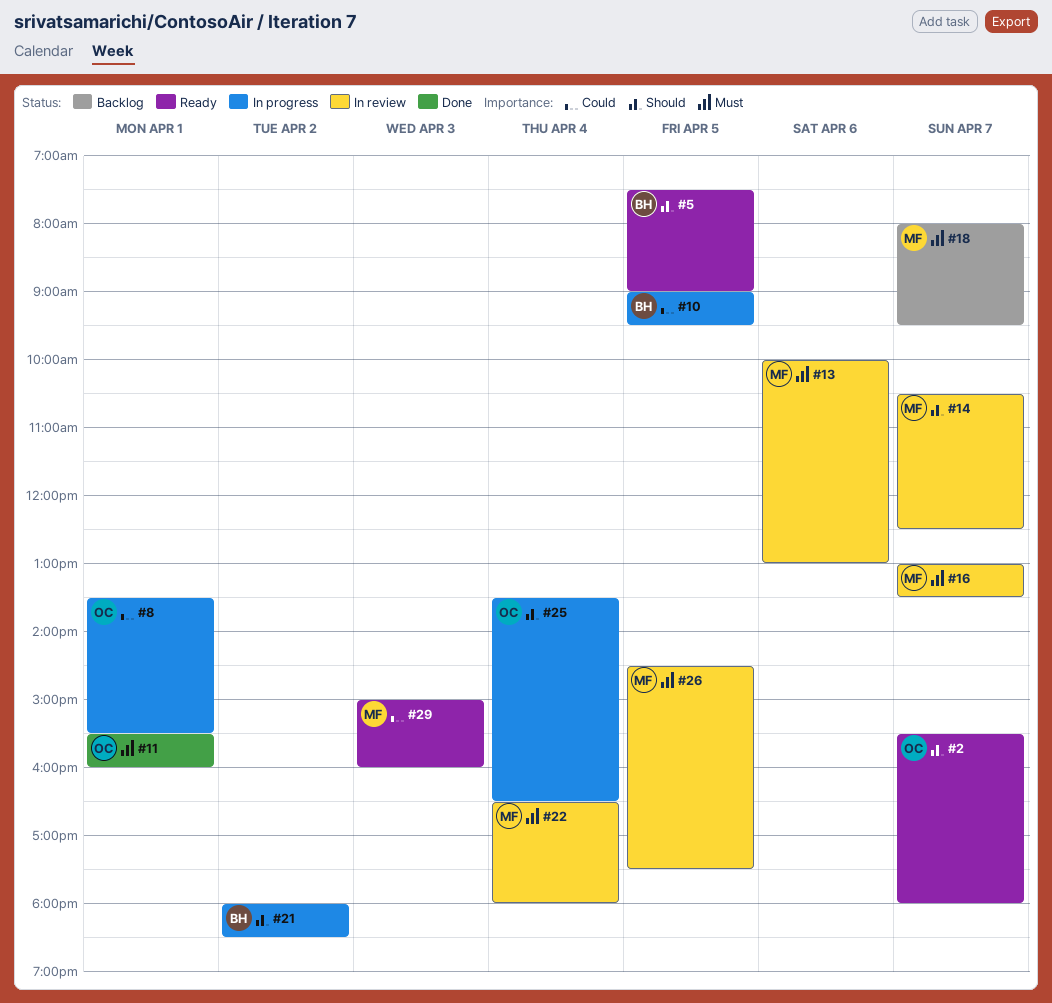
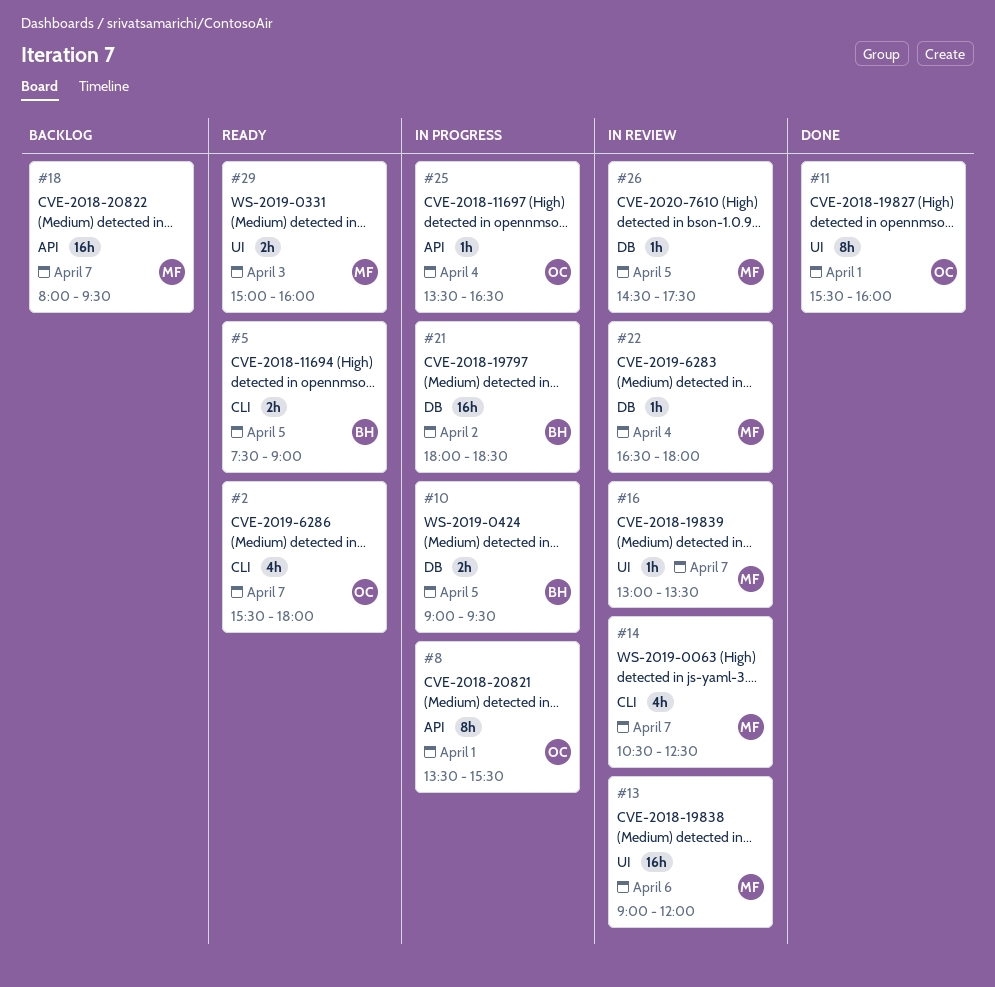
#13, begins: 10:00 -> 09:00
#13, ends: 13:00 -> 12:00

